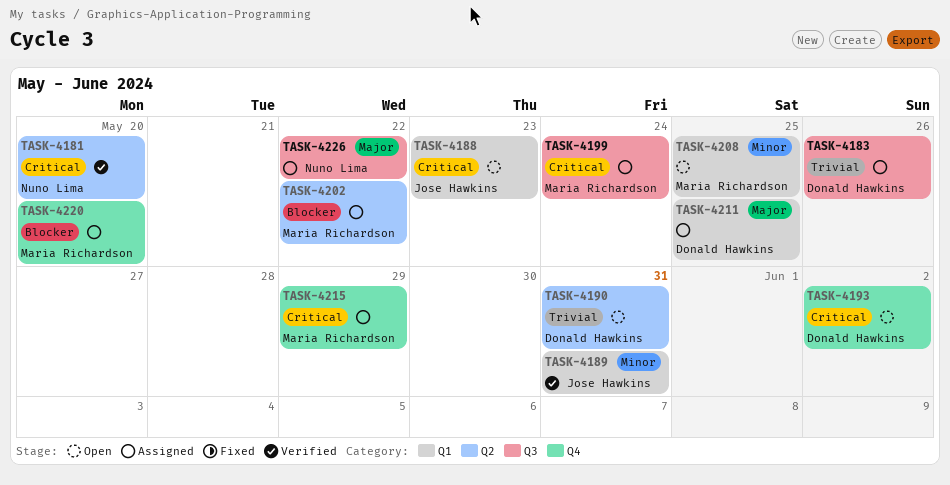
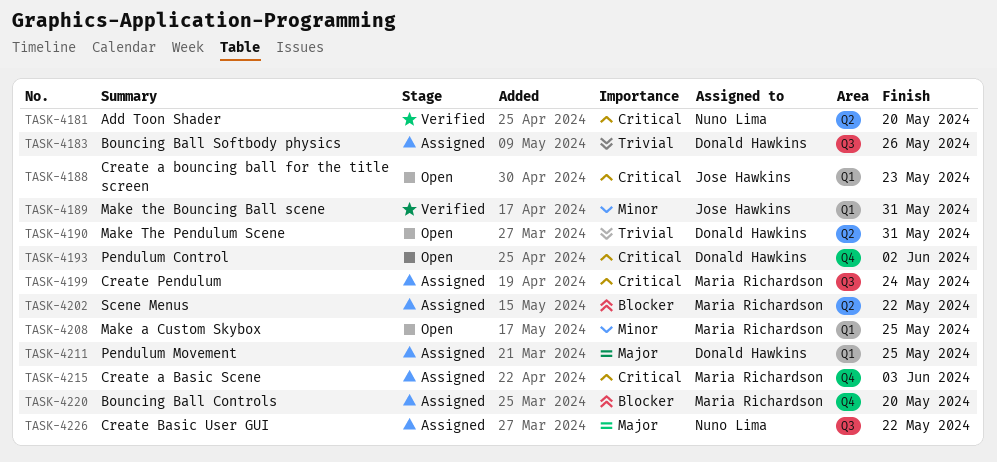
TASK-4215, due: May 29 -> Jun 3

